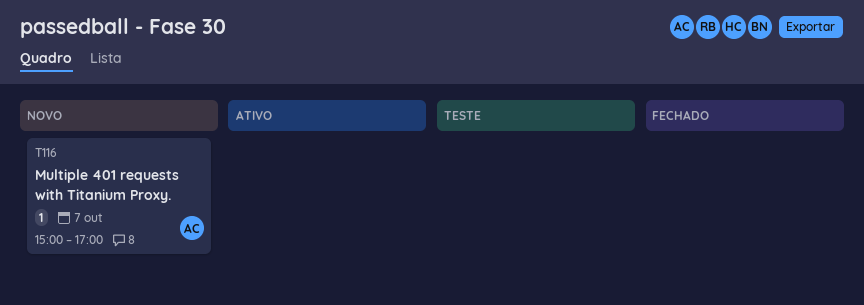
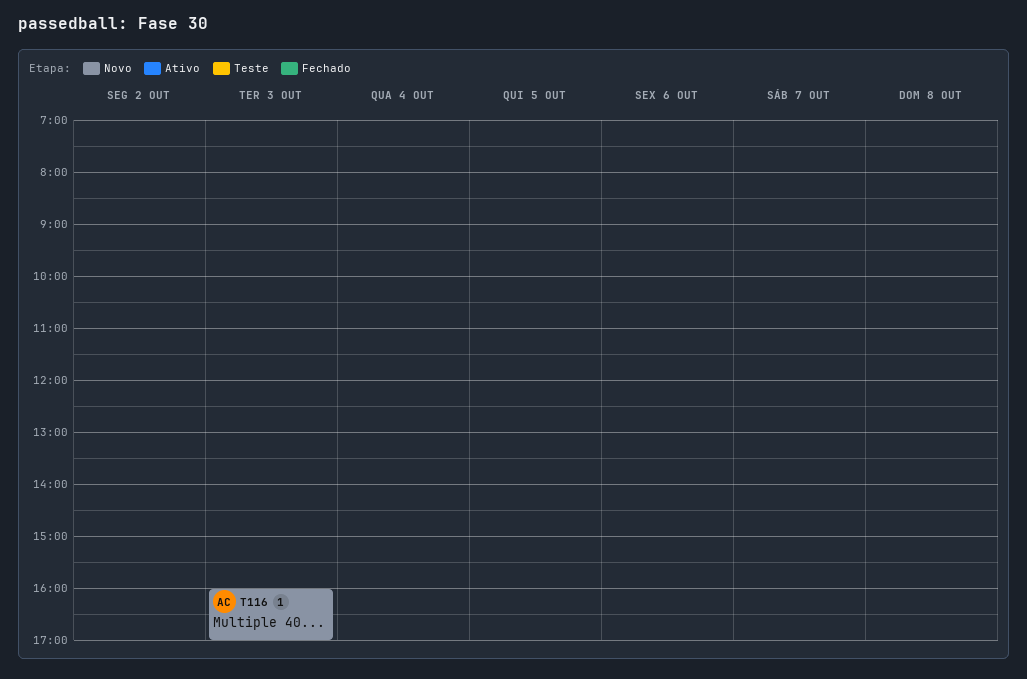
T116, day: Oct 7 -> Oct 3
T116, begins: 15:00 -> 16:00

